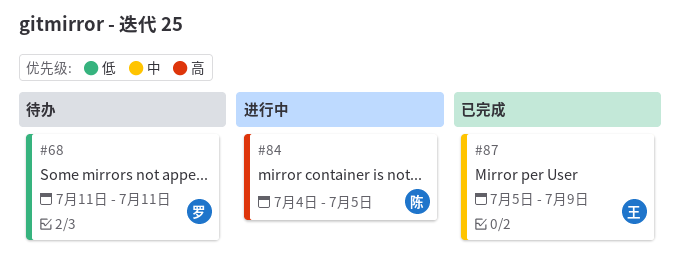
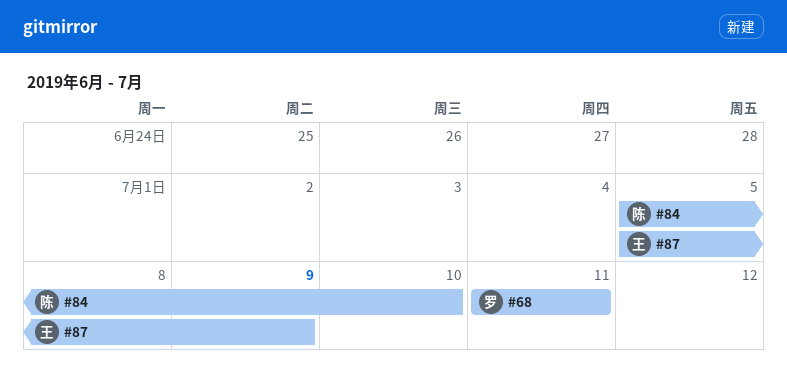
#84, start: Jul 4 -> Jul 5
#84, due: Jul 5 -> Jul 10

